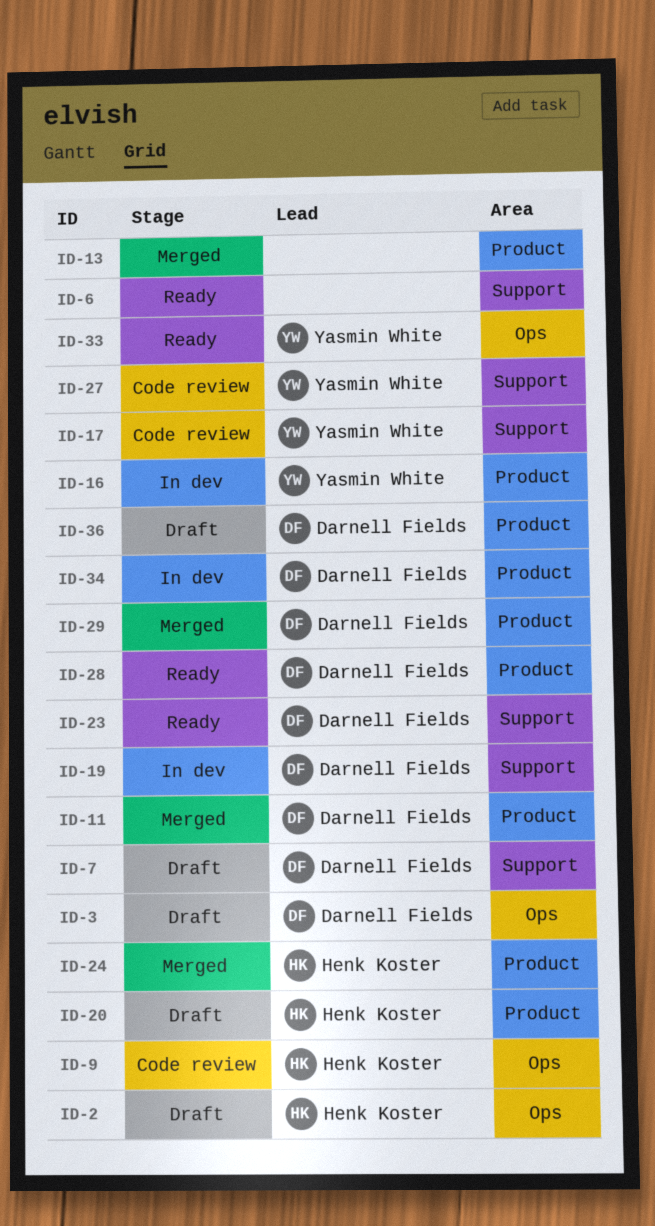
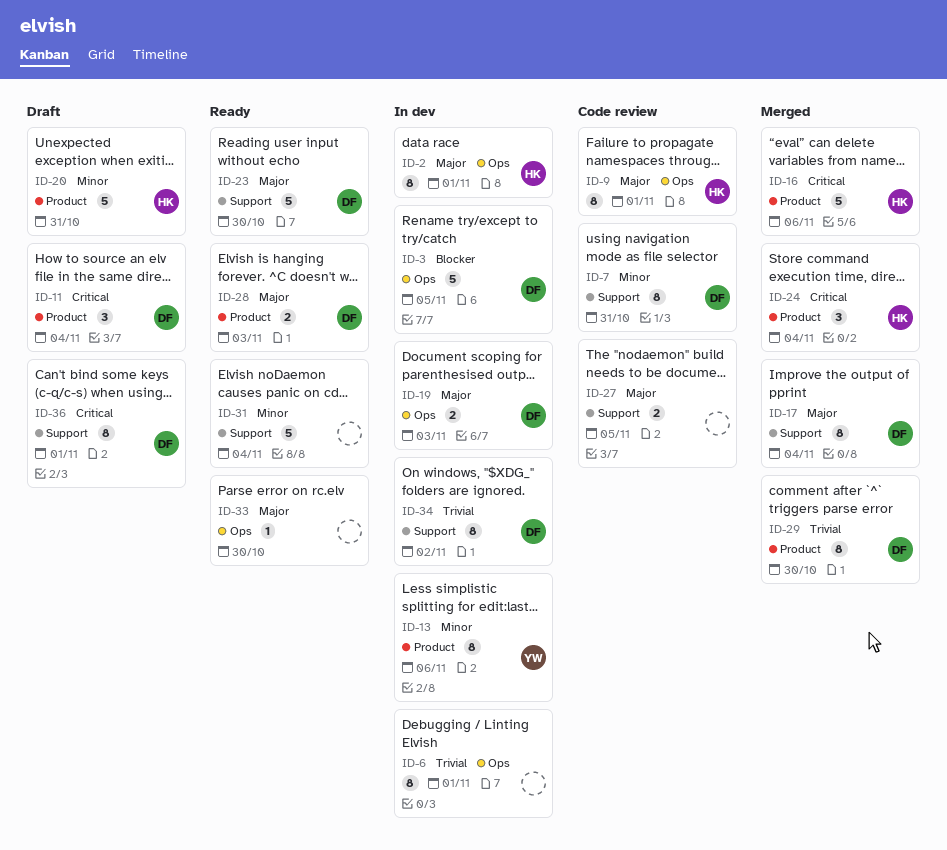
ID-2, status: Draft -> In dev
ID-3, status: Draft -> In dev
ID-6, status: Ready -> In dev
ID-6, label: Support -> Ops
ID-7, status: Draft -> Code review
ID-11, status: Merged -> Draft
ID-13, status: Merged -> In dev
ID-13, owner: none -> Yasmin White
ID-16, status: In dev -> Merged
ID-16, owner: Yasmin White -> Henk Koster
ID-17, status: Code review -> Merged
ID-17, owner: Yasmin White -> Darnell Fields
ID-19, label: Support -> Ops
ID-27, owner: Yasmin White -> none
ID-31: none -> present
ID-33, owner: Yasmin White -> none
ID-34, label: Product -> Support
ID-36, label: Product -> Support

